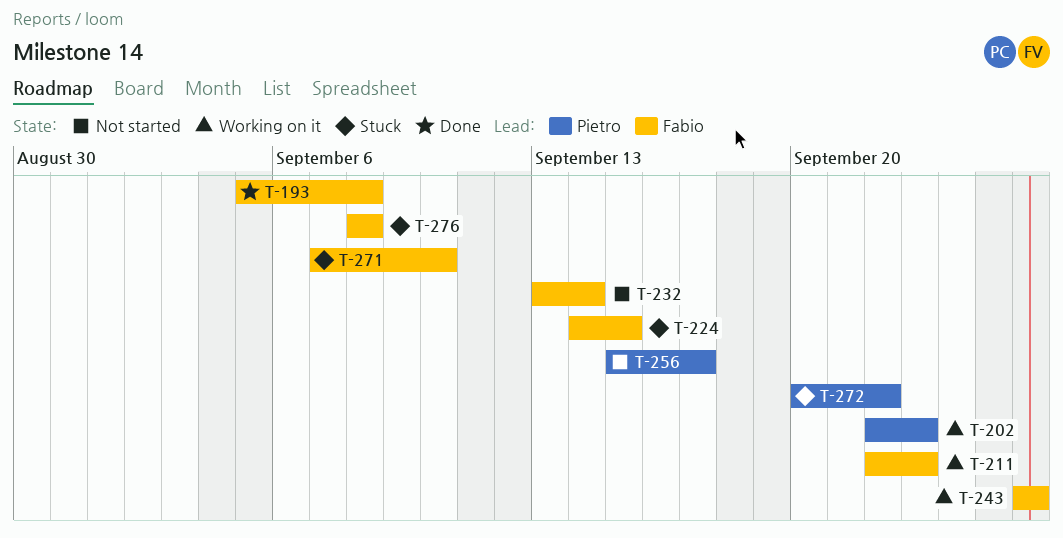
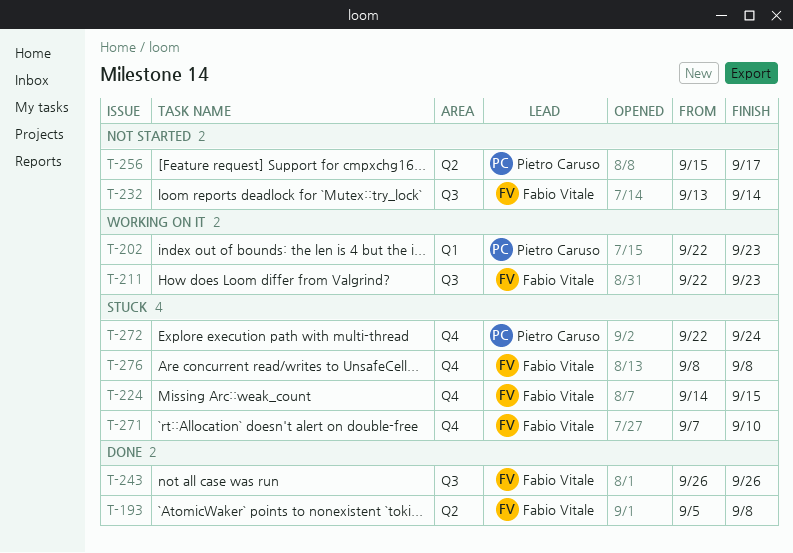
T-243, status: Working on it -> Done
T-272, start: Sep 20 -> Sep 22
T-272, due: Sep 22 -> Sep 24

